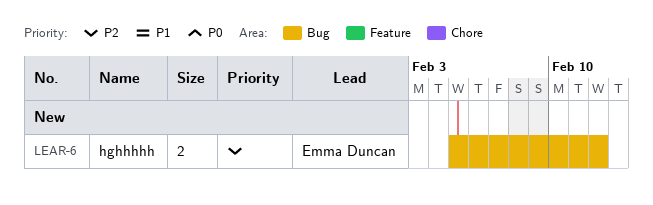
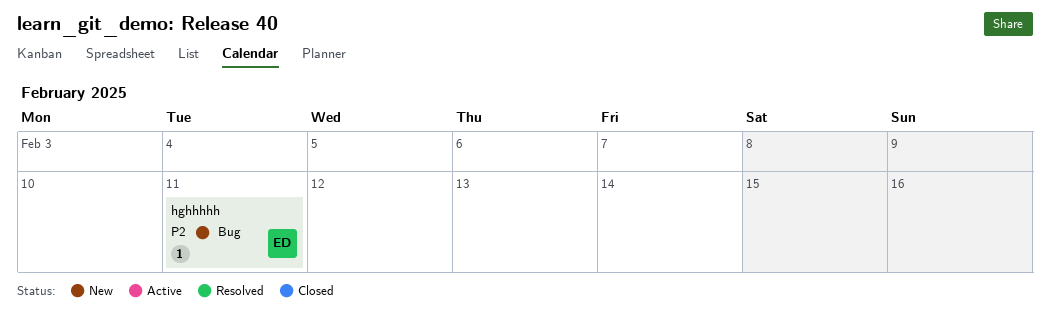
hghhhhh, estimate: 2 -> 1
hghhhhh, due: Feb 12 -> Feb 11

